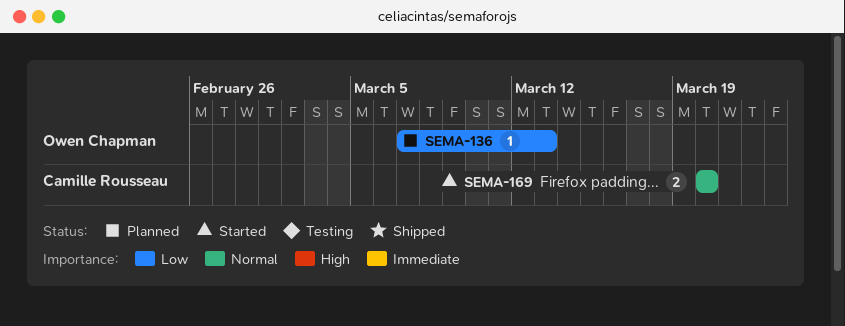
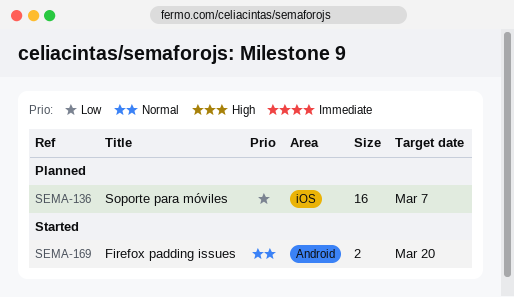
SEMA-136, estimate: 1 -> 16
SEMA-136, due: Mar 13 -> Mar 7

